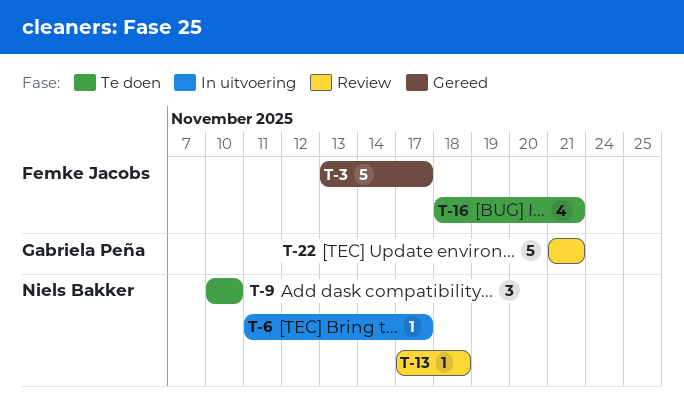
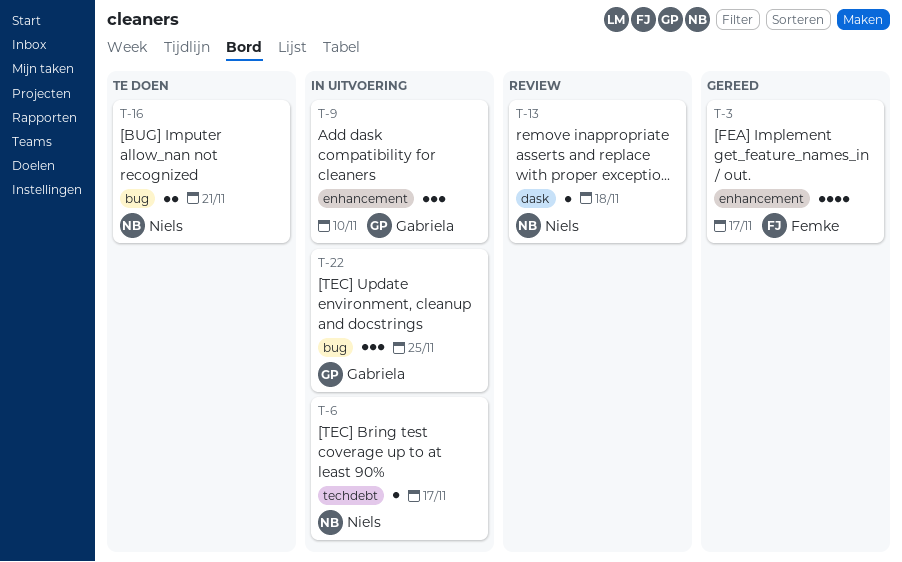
T-3, estimate: 5 -> 4
T-9, status: Te doen -> In uitvoering
T-9, owner: Niels Bakker -> Gabriela Peña
T-16, owner: Femke Jacobs -> Niels Bakker
T-16, estimate: 4 -> 2
T-22, status: Review -> In uitvoering
T-22, estimate: 5 -> 3
T-22, due: Nov 21 -> Nov 25

